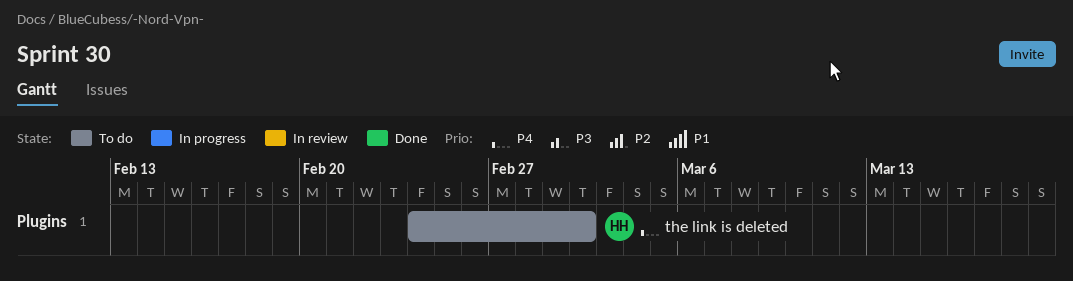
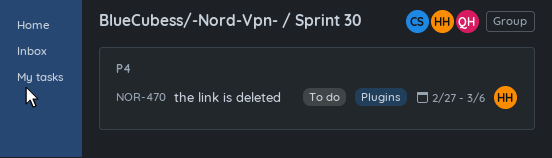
the link is deleted, start: Feb 24 -> Feb 27
the link is deleted, due: Mar 2 -> Mar 6

